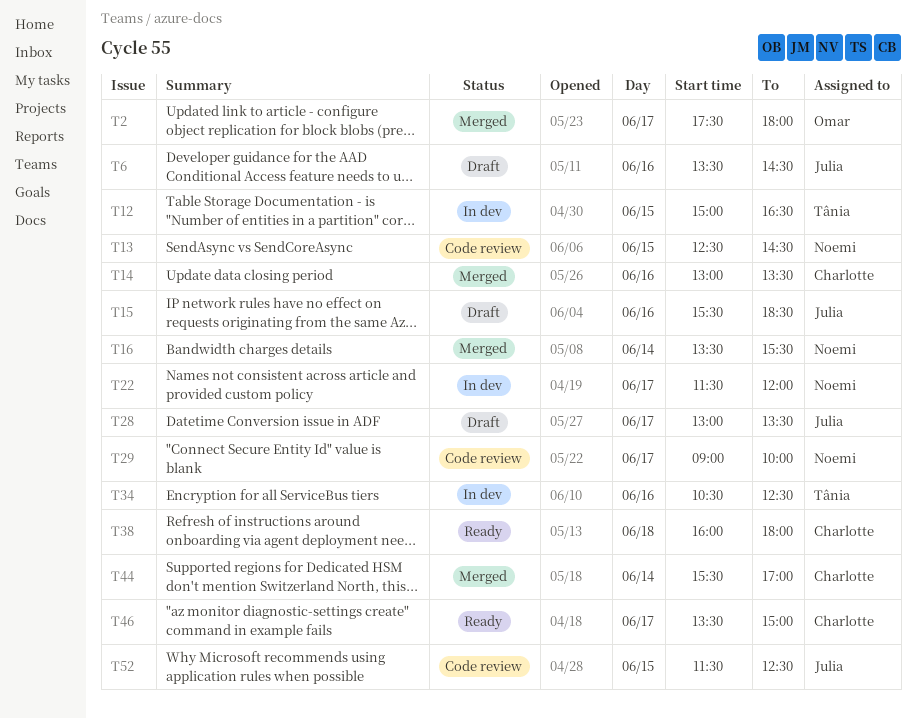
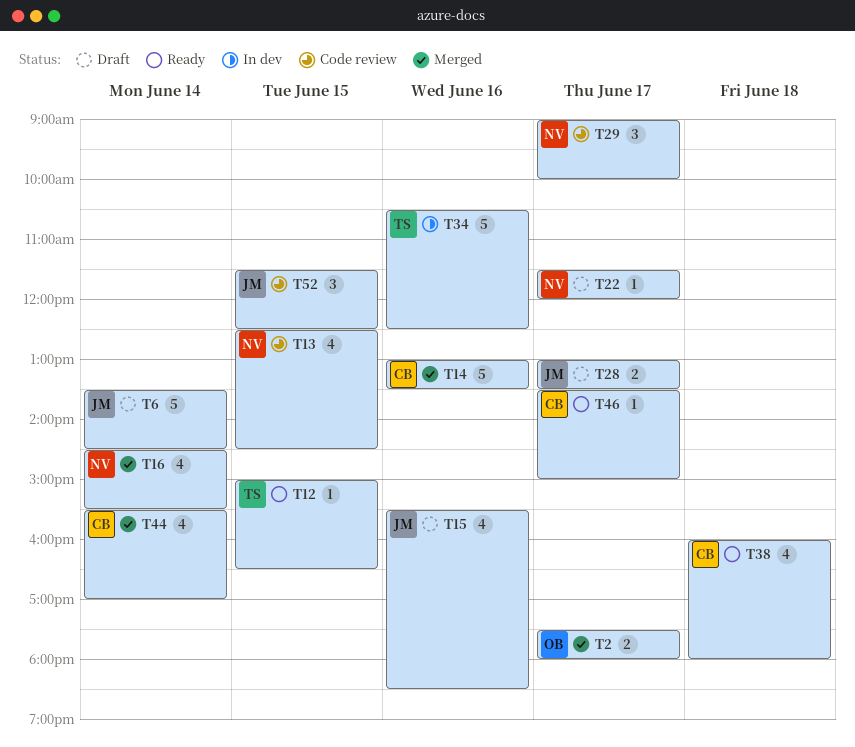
T6, day: Jun 16 -> Jun 14
T12, status: In dev -> Ready
T16, begins: 13:30 -> 14:30
T22, status: In dev -> Draft

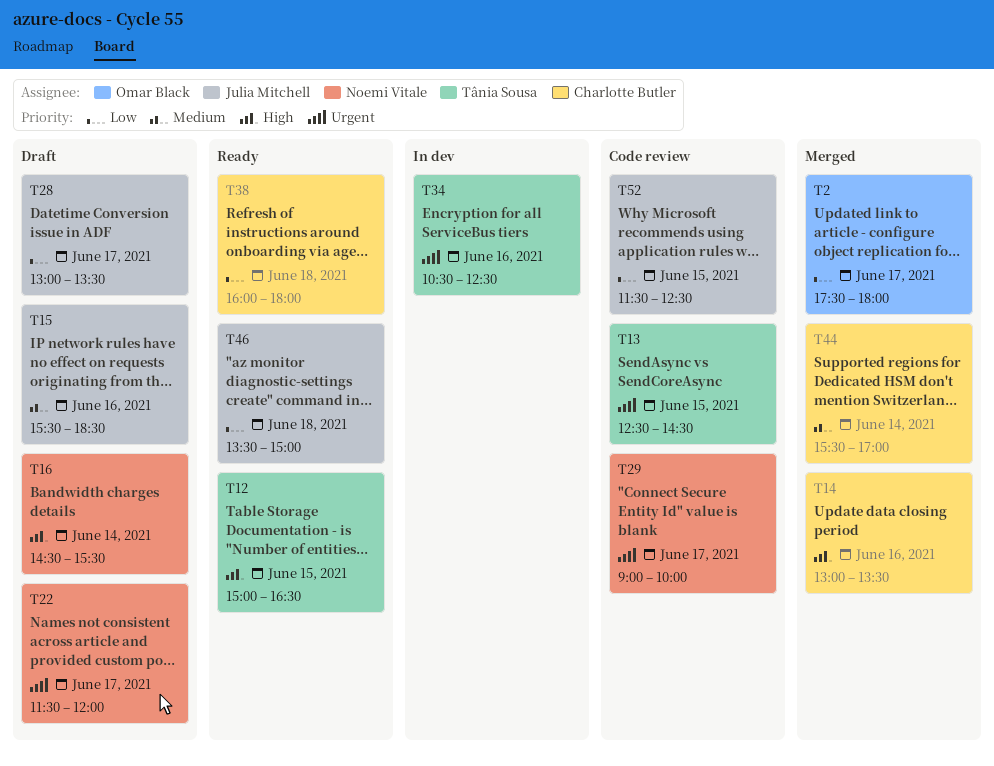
T6: present -> none
T13, owner: Noemi Vitale -> Tânia Sousa
T16, status: Merged -> Draft
T46, owner: Charlotte Butler -> Julia Mitchell
T46, day: Jun 17 -> Jun 18

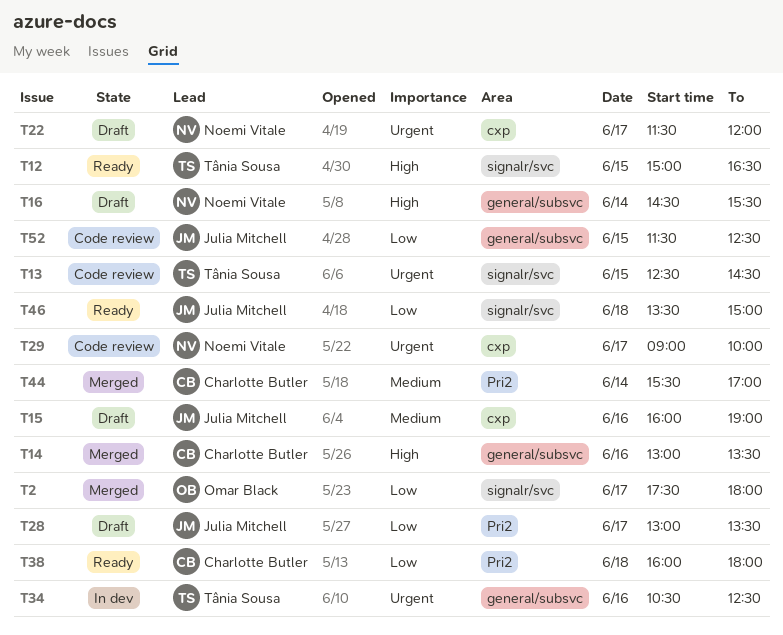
T15, begins: 15:30 -> 16:00
T15, ends: 18:30 -> 19:00

